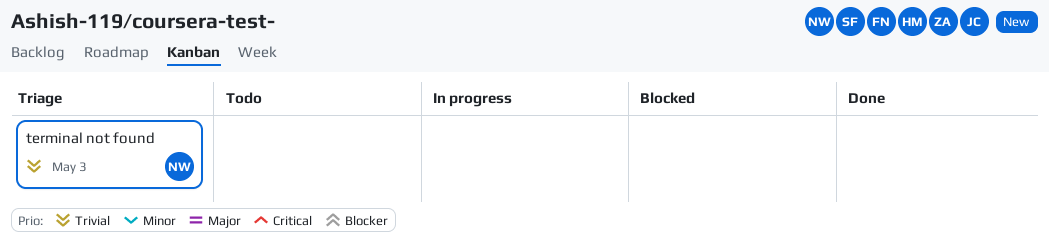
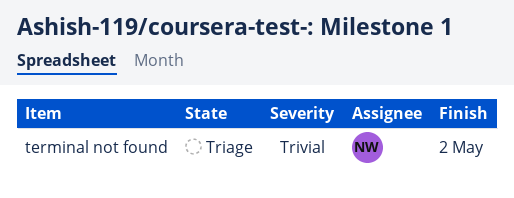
terminal not found, due: May 3 -> May 2

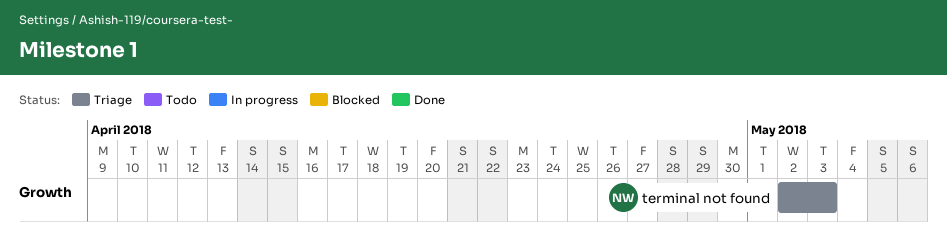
terminal not found, due: May 2 -> May 3

